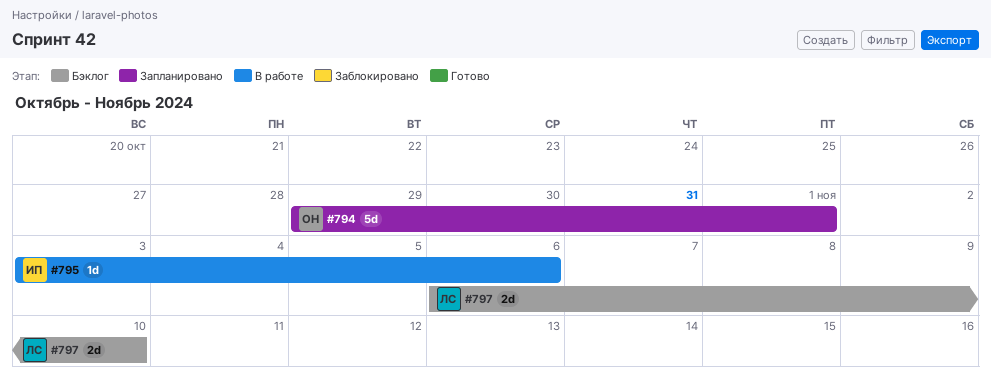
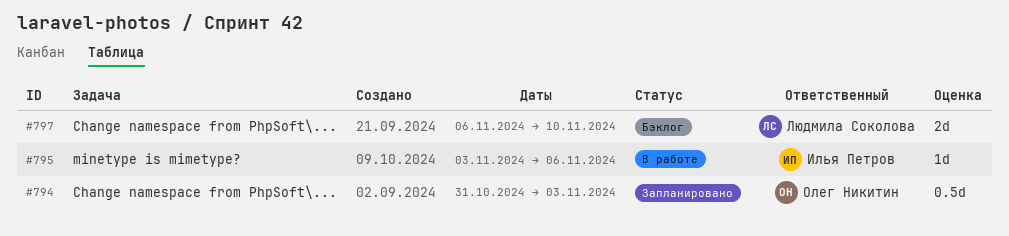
#794, estimate: 5d -> 0.5d
#794, start: Oct 29 -> Oct 31
#794, due: Nov 1 -> Nov 3

